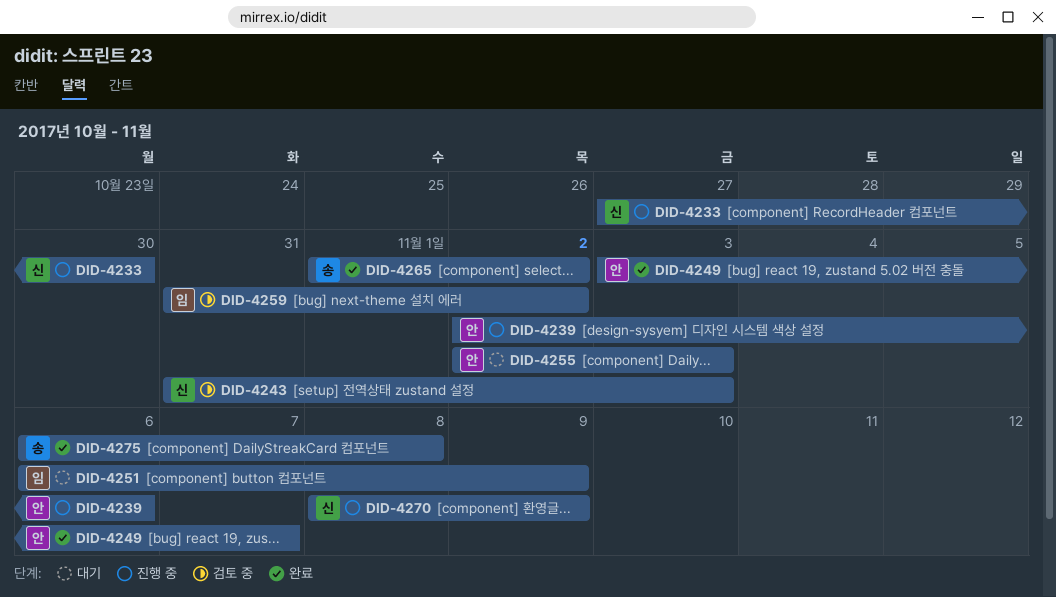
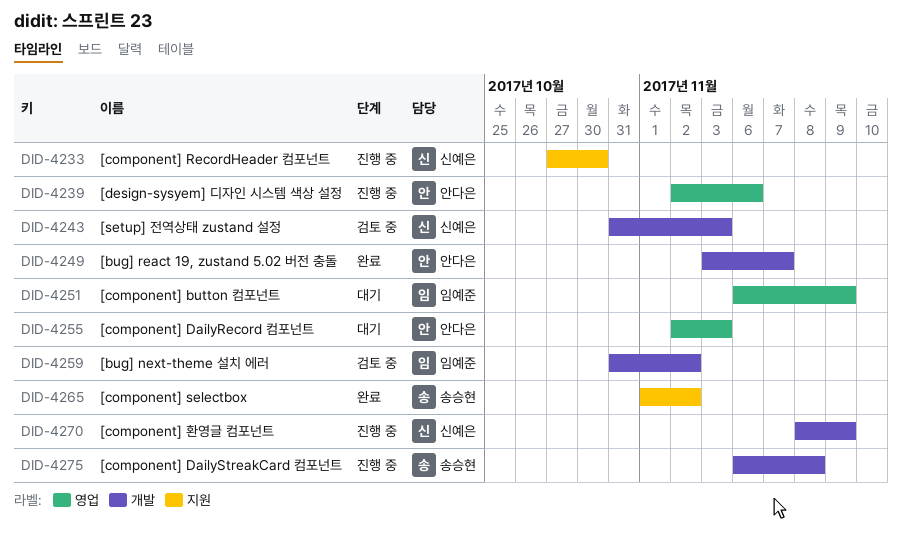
DID-4275, status: 완료 -> 진행 중

